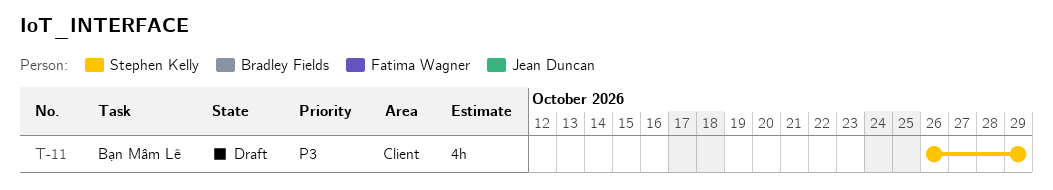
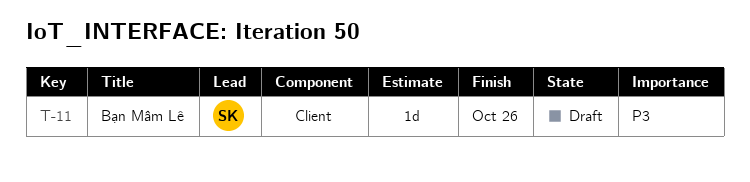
T-11, estimate: 4h -> 1d
T-11, due: Oct 29 -> Oct 26

